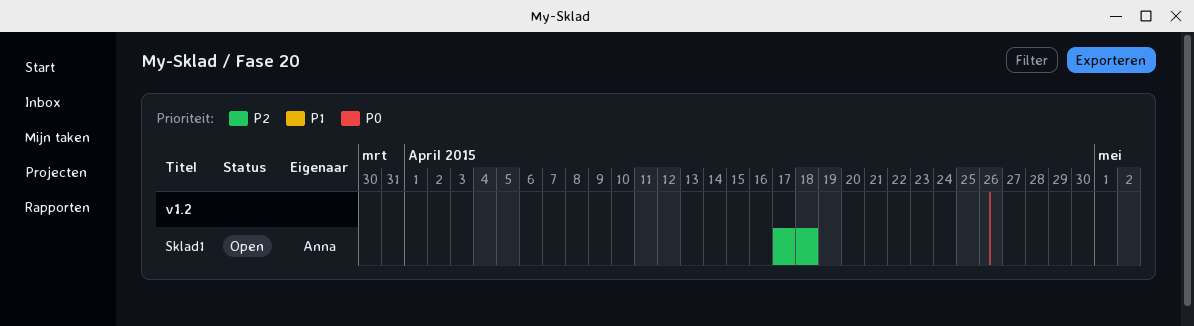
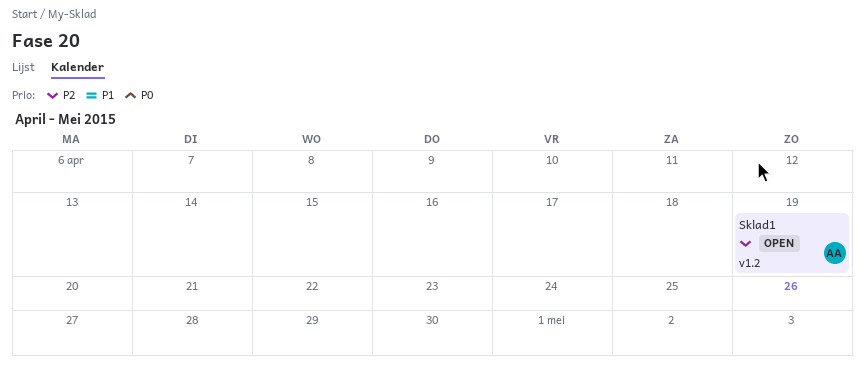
Sklad1, due: Apr 18 -> Apr 19

